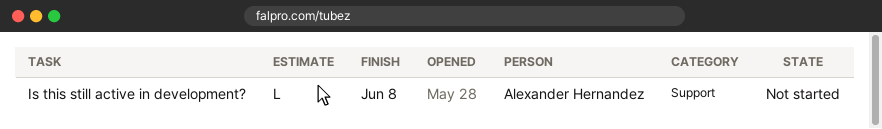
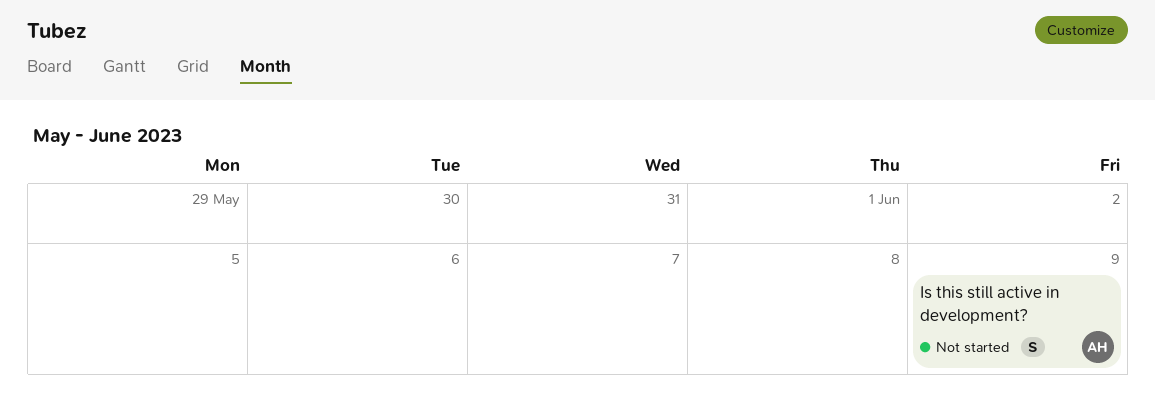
Is this still active in development?, estimate: L -> S
Is this still active in development?, due: Jun 8 -> Jun 9

